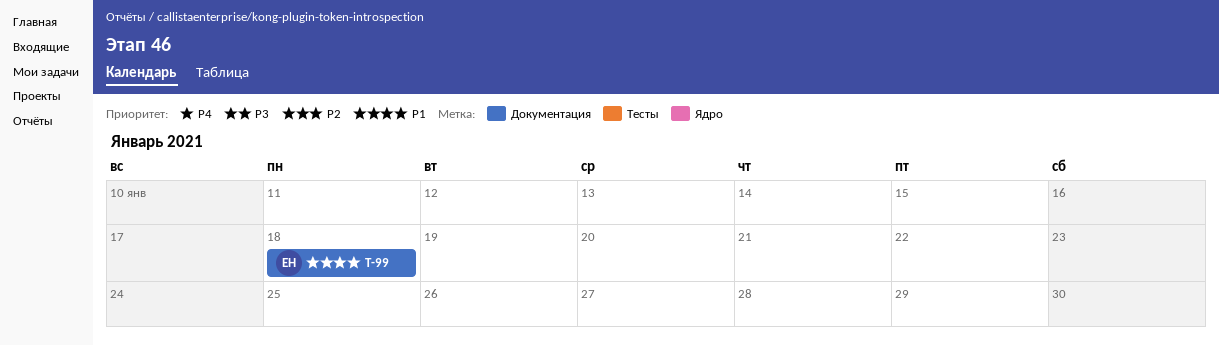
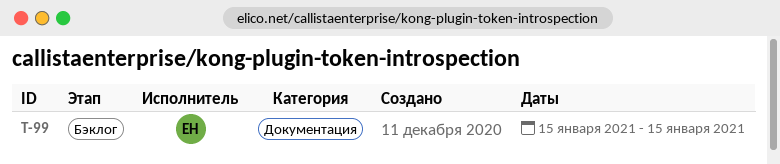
T-99, start: Jan 18 -> Jan 15
T-99, due: Jan 18 -> Jan 15

